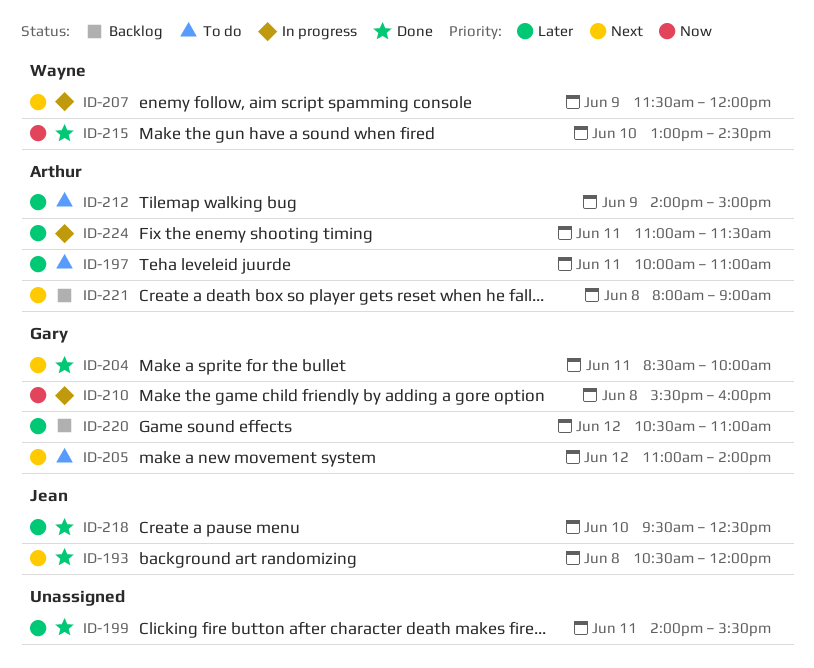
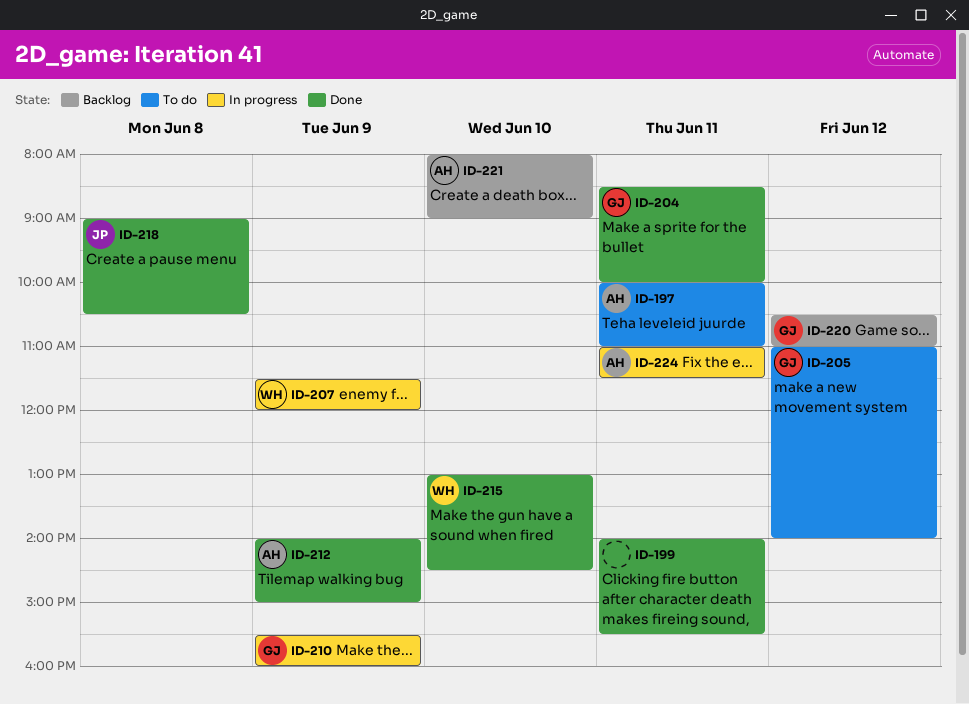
ID-193: present -> none
ID-210, day: Jun 8 -> Jun 9
ID-212, status: To do -> Done
ID-218, day: Jun 10 -> Jun 8
ID-218, begins: 09:30 -> 09:00
ID-218, ends: 12:30 -> 10:30
ID-221, day: Jun 8 -> Jun 10

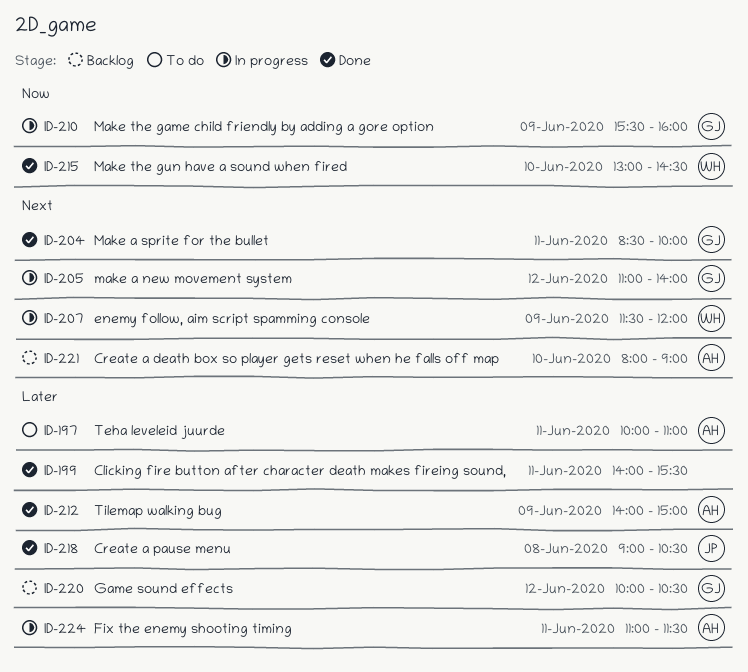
ID-205, status: To do -> In progress
ID-220, begins: 10:30 -> 10:00
ID-220, ends: 11:00 -> 10:30

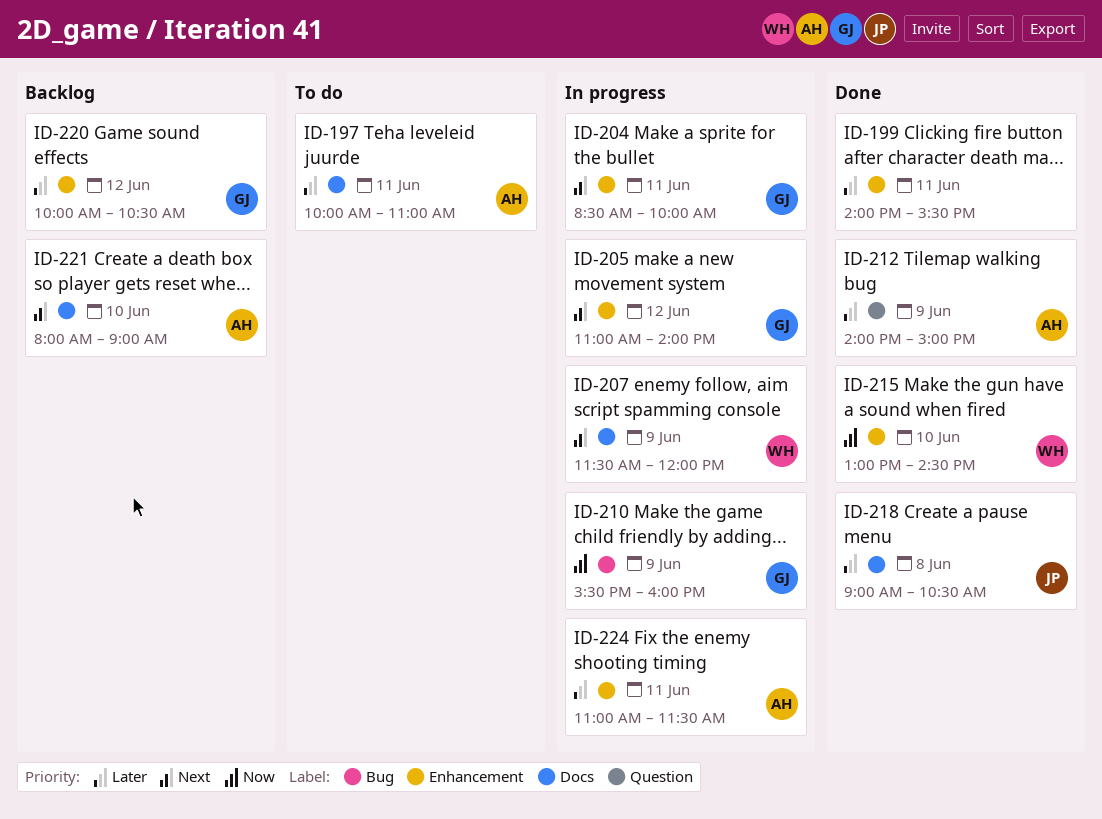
ID-204, status: Done -> In progress

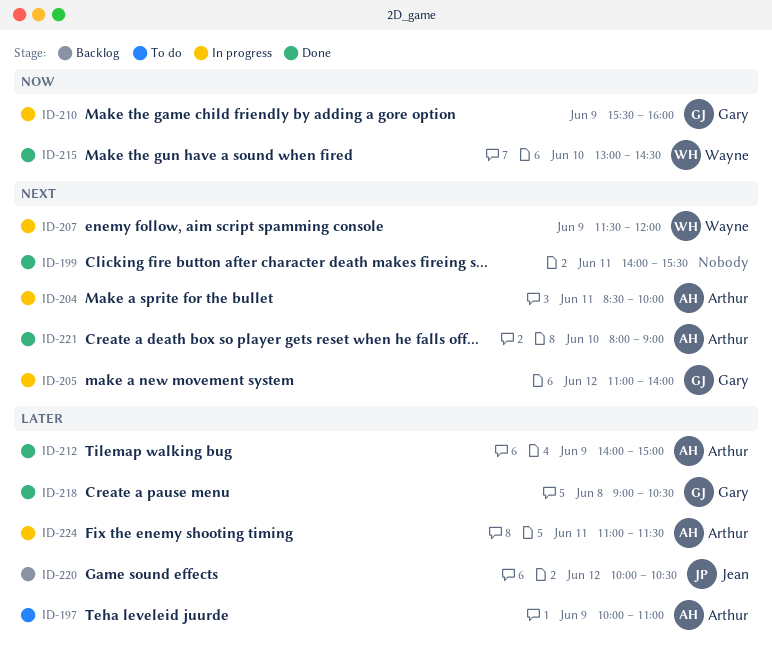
ID-197, day: Jun 11 -> Jun 9
ID-199, priority: Later -> Next
ID-204, owner: Gary -> Arthur
ID-218, owner: Jean -> Gary
ID-220, owner: Gary -> Jean
ID-221, status: Backlog -> Done

